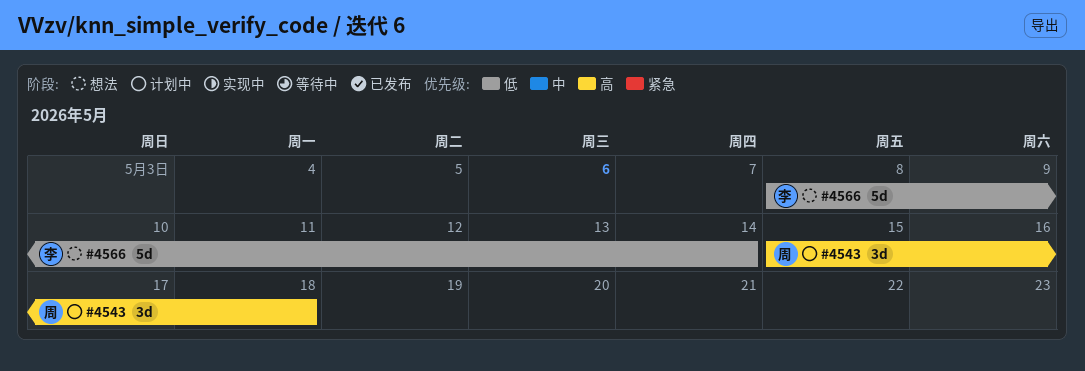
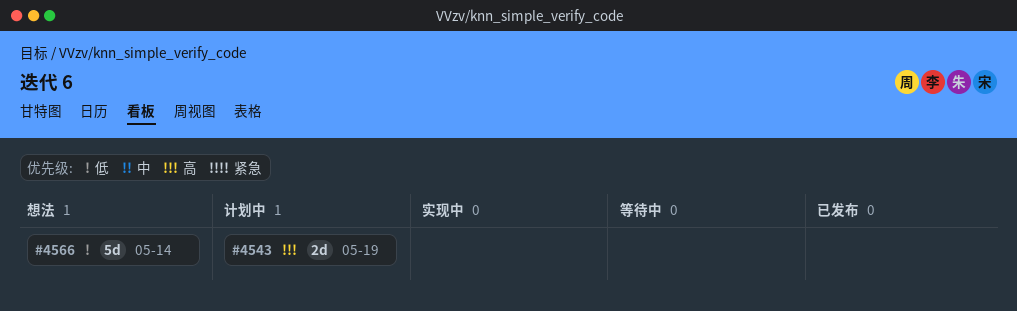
#4543, estimate: 3d -> 2d
#4543, due: May 18 -> May 19

